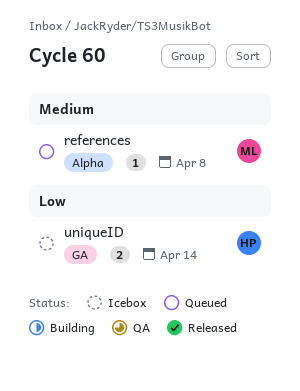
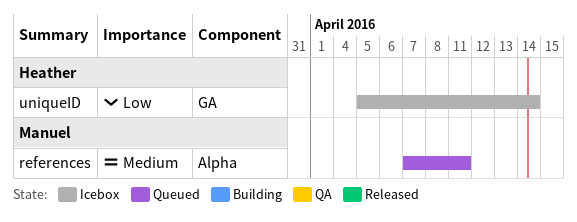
references, due: Apr 8 -> Apr 11

